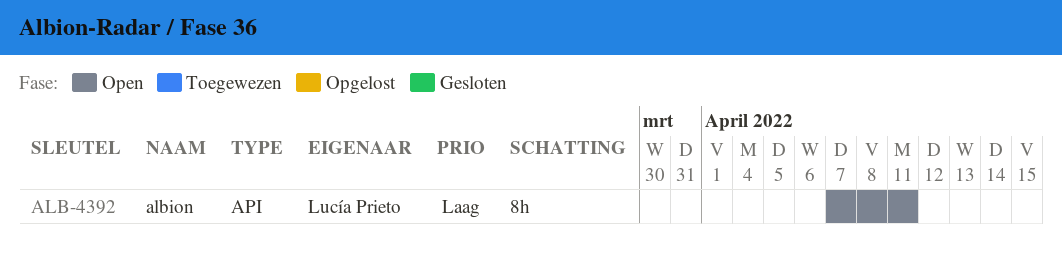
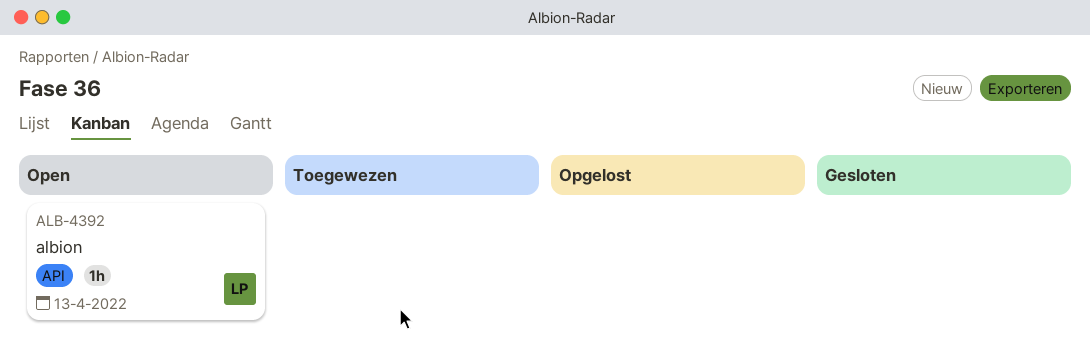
ALB-4392, estimate: 8h -> 1h
ALB-4392, due: Apr 11 -> Apr 13

